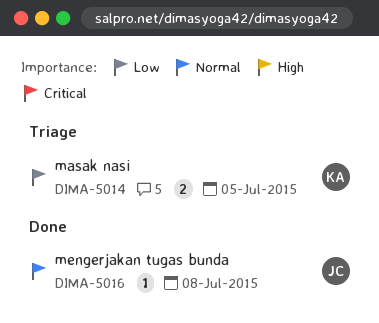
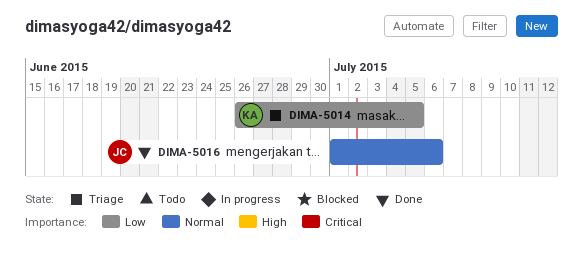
DIMA-5016, due: Jul 8 -> Jul 6

